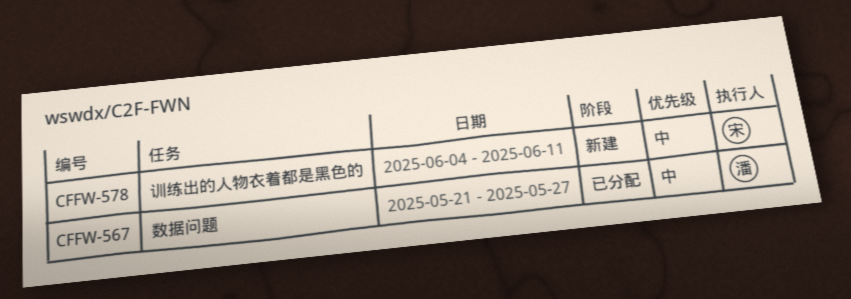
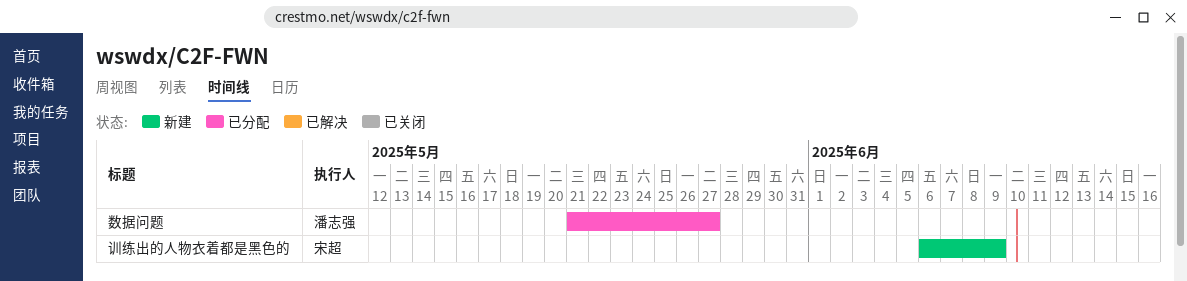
训练出的人物衣着都是黑色的, start: Jun 4 -> Jun 6
训练出的人物衣着都是黑色的, due: Jun 11 -> Jun 9

